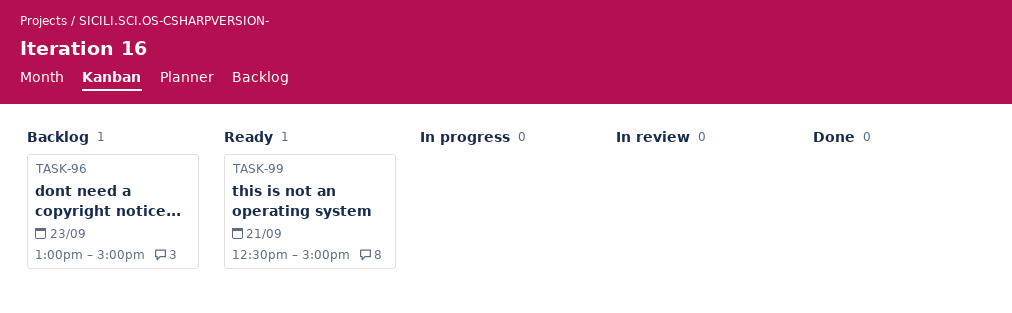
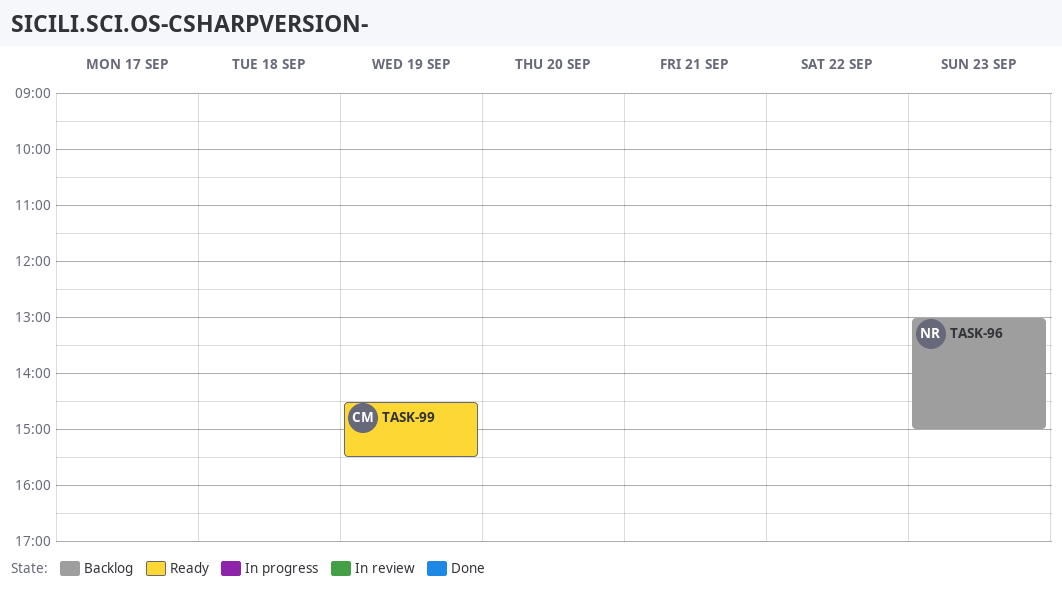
TASK-99, day: Sep 21 -> Sep 19
TASK-99, begins: 12:30 -> 14:30
TASK-99, ends: 15:00 -> 15:30

